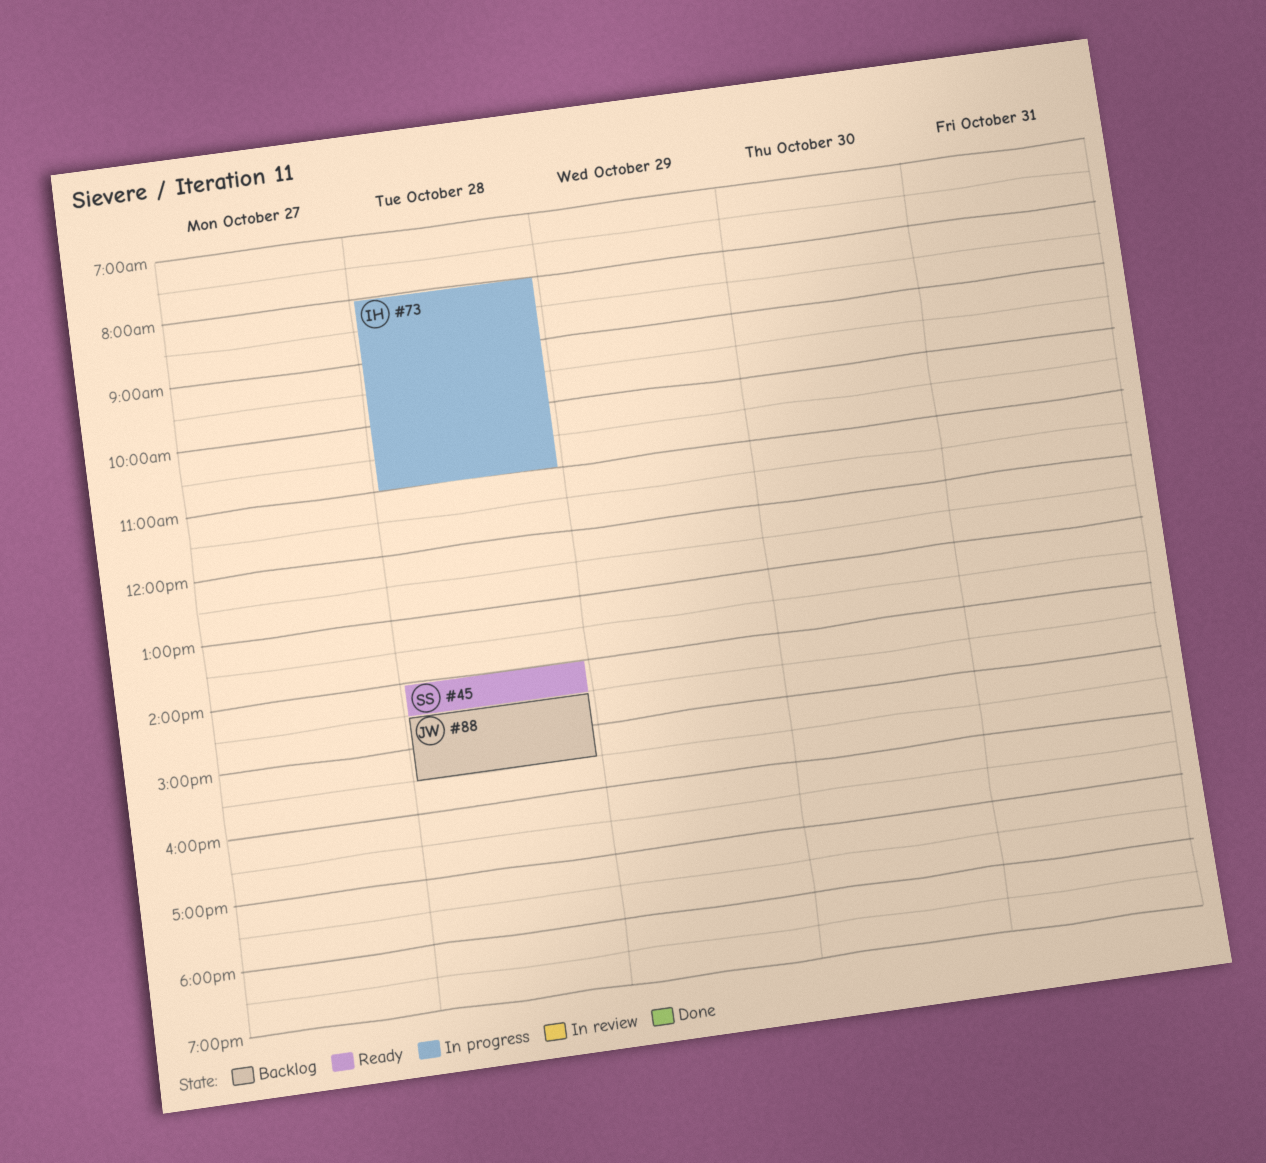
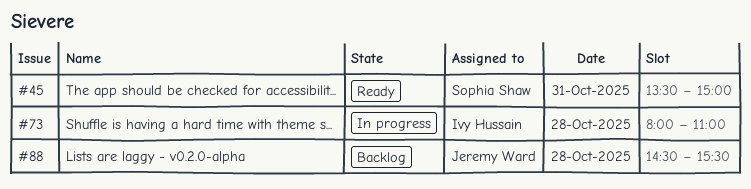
#45, day: Oct 28 -> Oct 31
#45, begins: 14:00 -> 13:30
#45, ends: 14:30 -> 15:00

